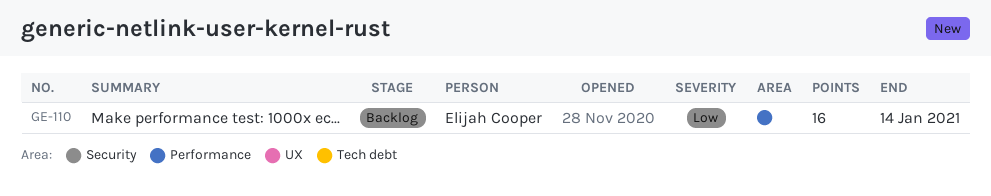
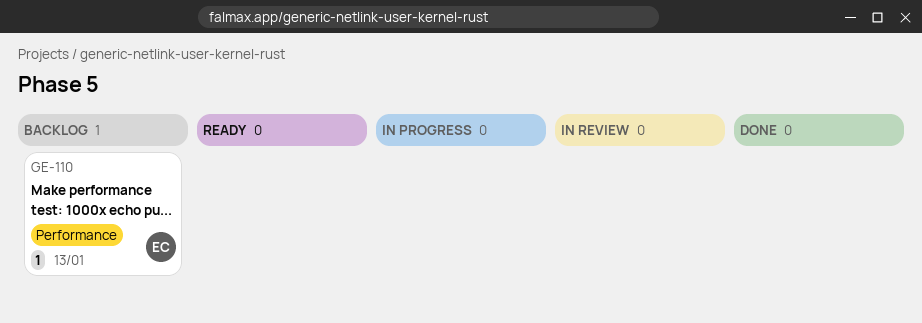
GE-110, estimate: 16 -> 1
GE-110, due: Jan 14 -> Jan 13

